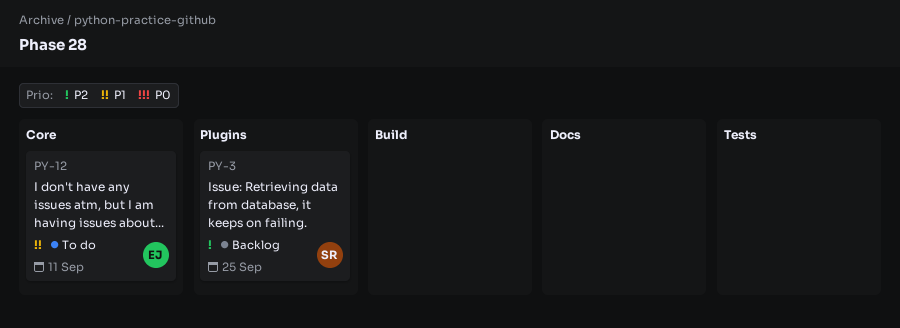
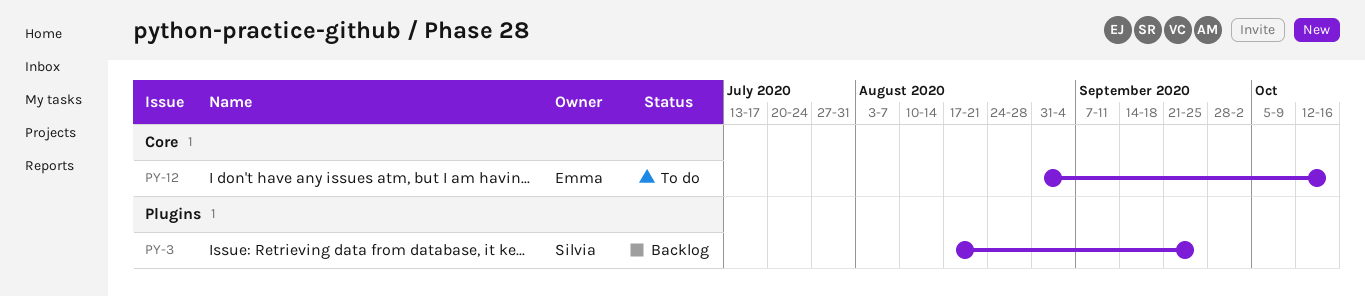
PY-12, due: Sep 11 -> Oct 16

